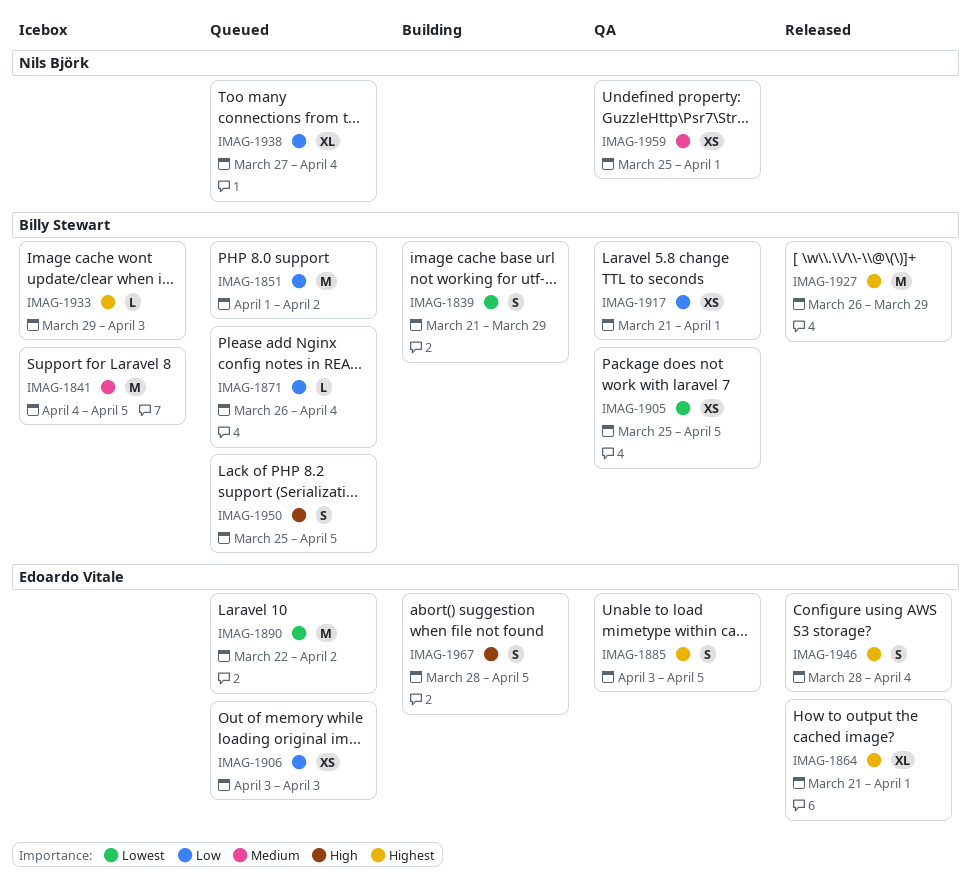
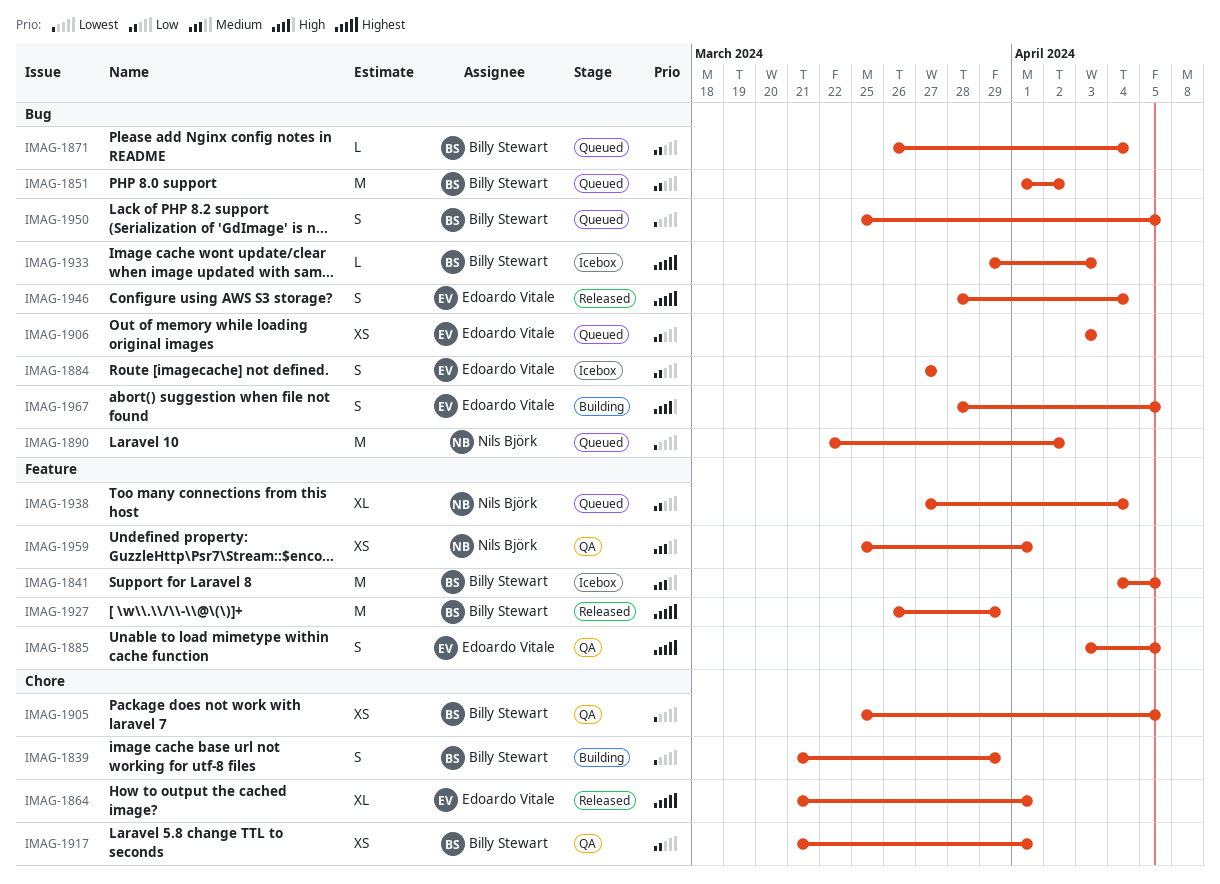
IMAG-1884: none -> present
IMAG-1890, owner: Edoardo Vitale -> Nils Björk
IMAG-1950, priority: High -> Lowest

